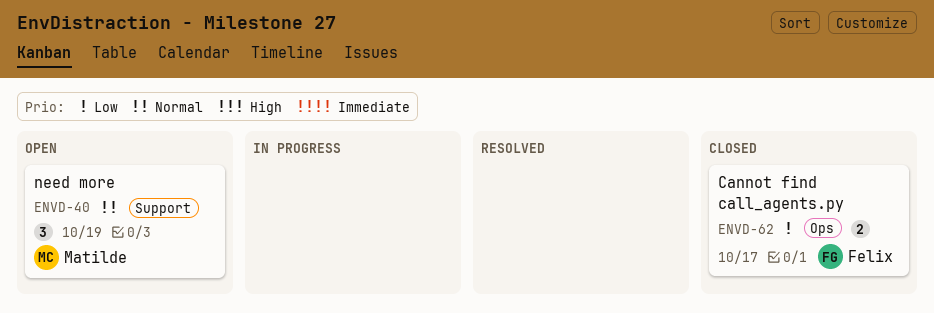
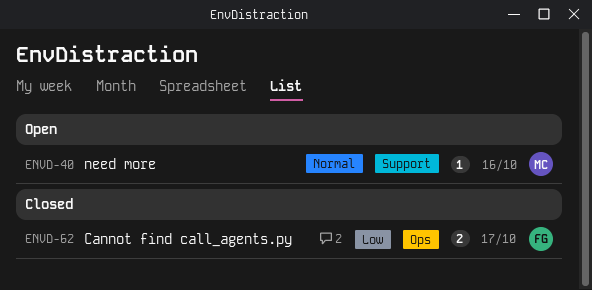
ENVD-40, estimate: 3 -> 1
ENVD-40, due: Oct 19 -> Oct 16

